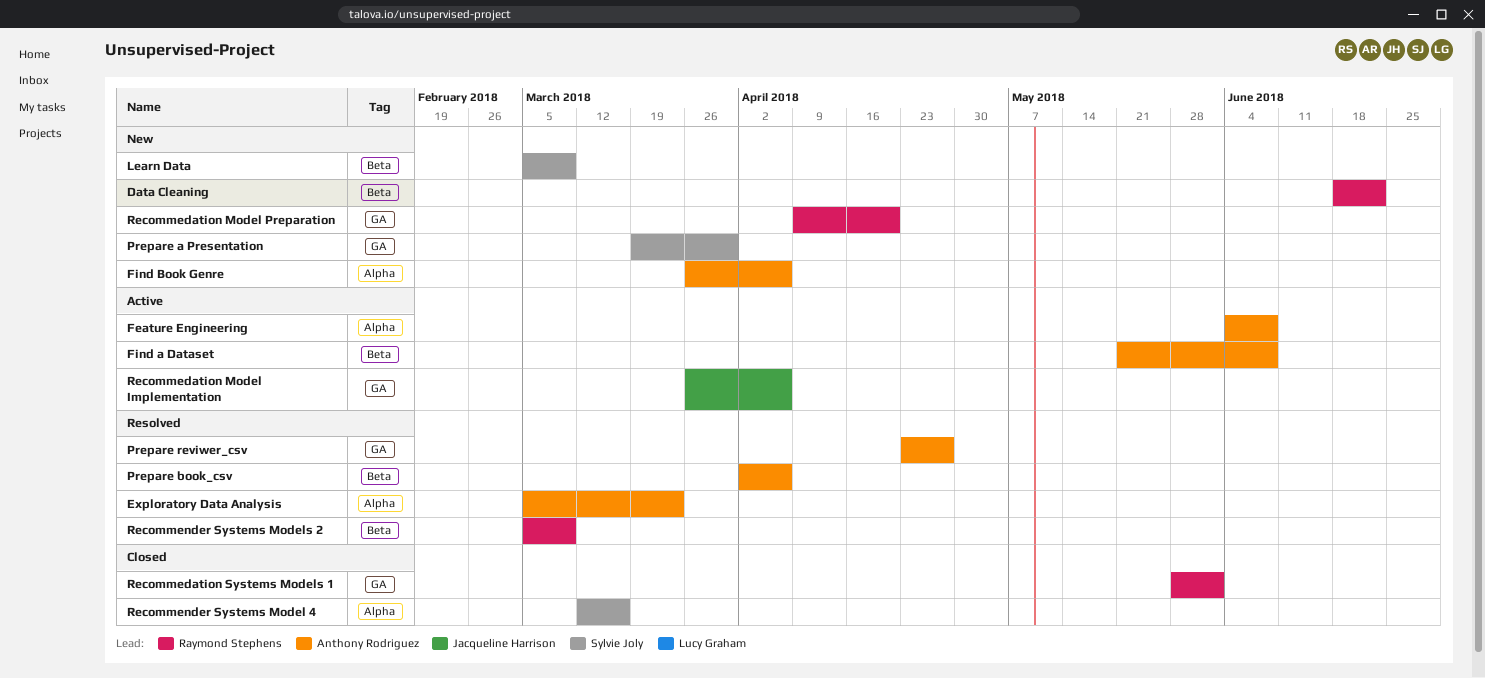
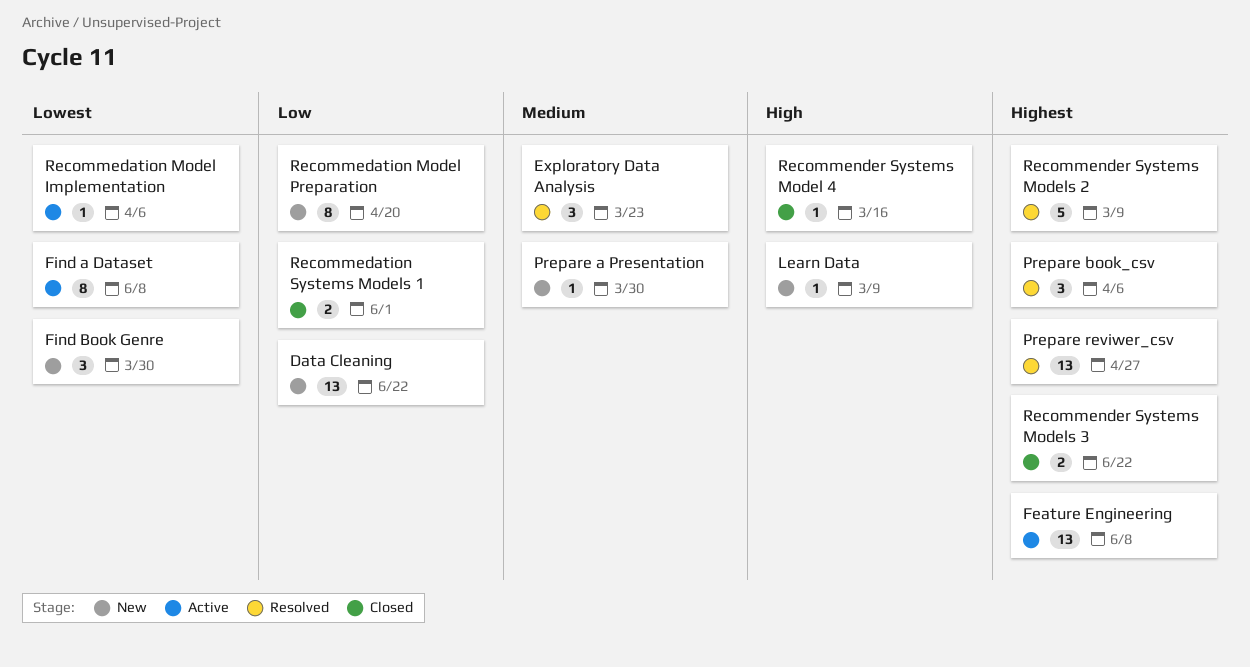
Find Book Genre, due: Apr 6 -> Mar 30
Recommender Systems Models 3: none -> present

